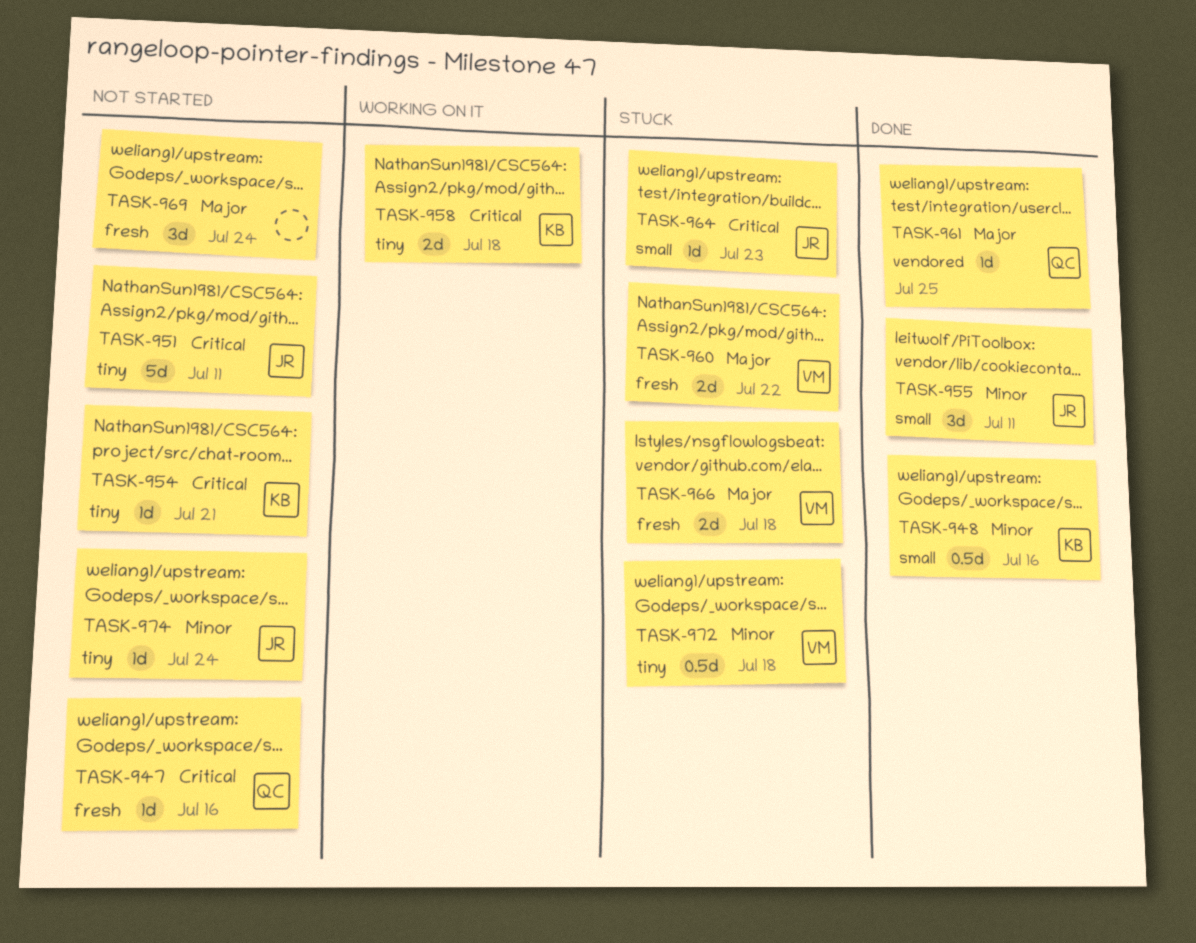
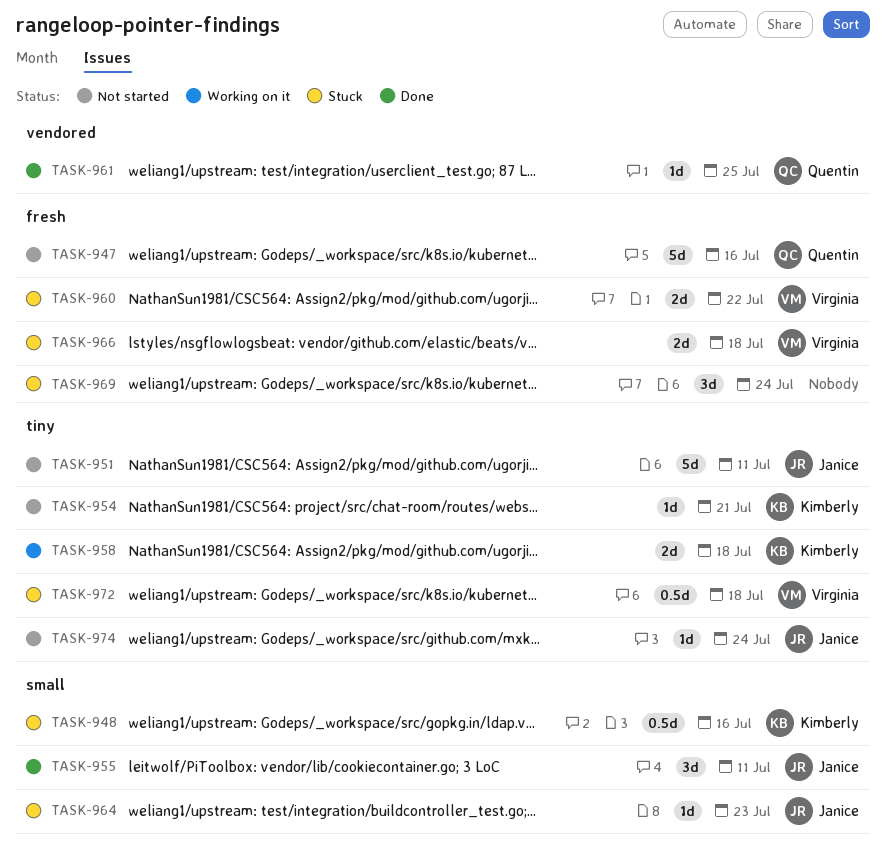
TASK-947, estimate: 1d -> 5d
TASK-948, status: Done -> Stuck
TASK-969, status: Not started -> Stuck

